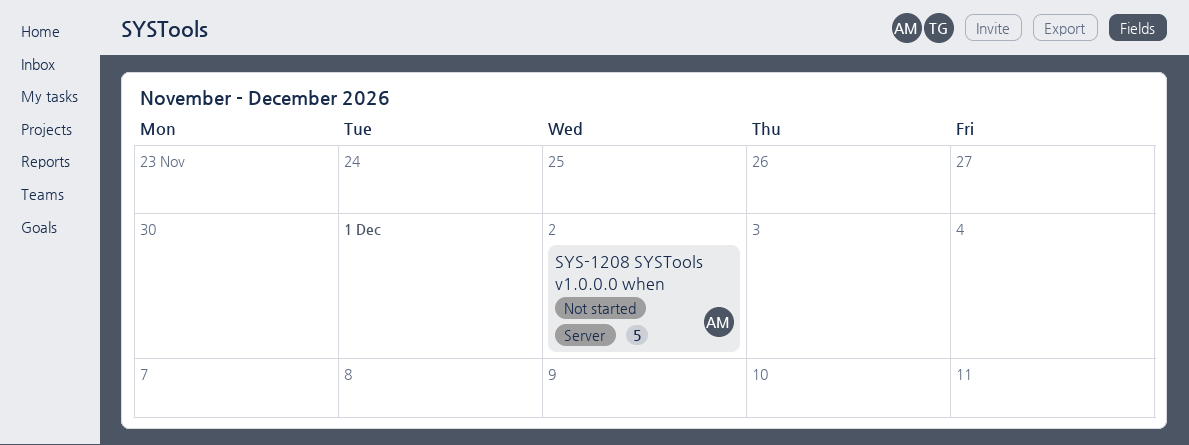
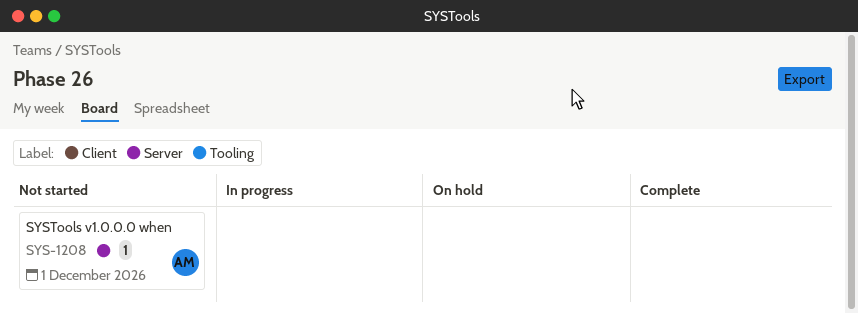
SYS-1208, estimate: 5 -> 1
SYS-1208, due: Dec 2 -> Dec 1

